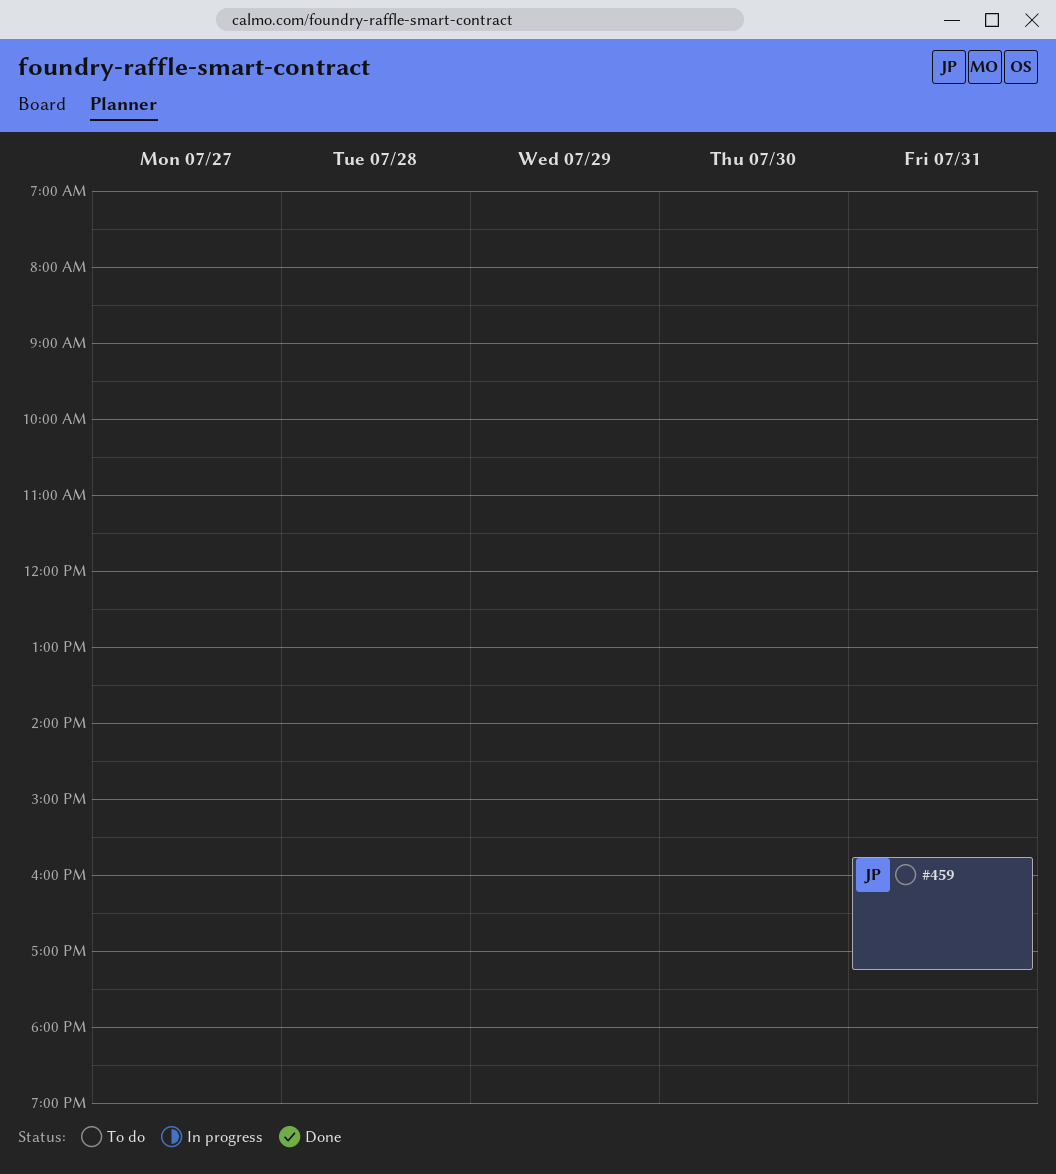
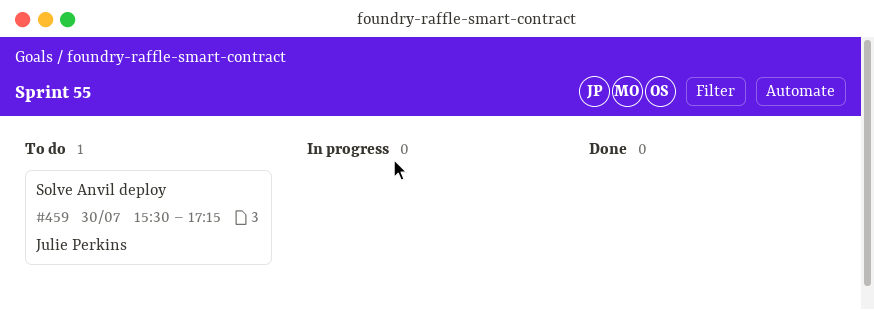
#459, day: Jul 31 -> Jul 30
#459, begins: 15:45 -> 15:30

